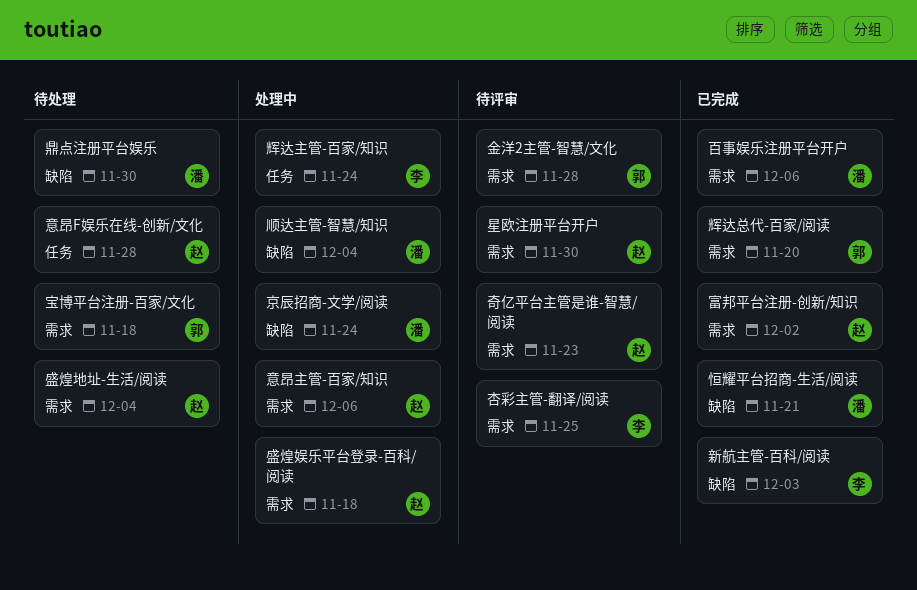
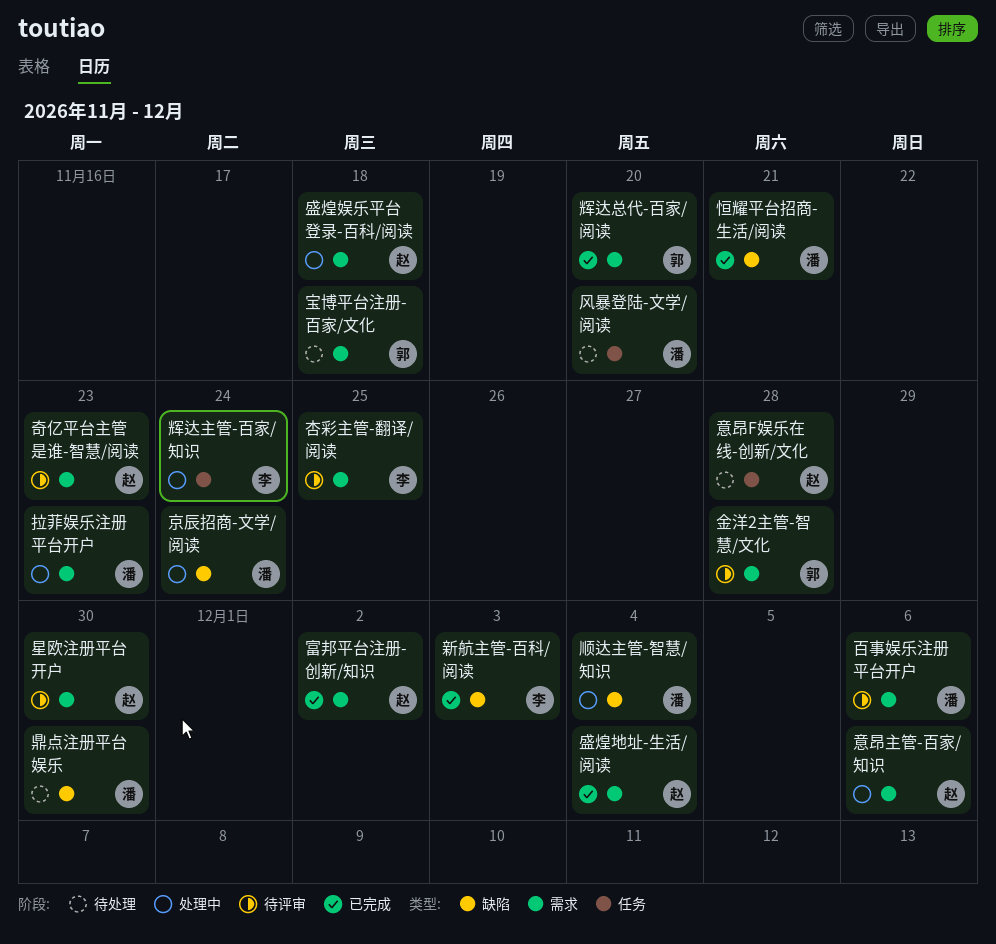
拉菲娱乐注册平台开户: none -> present
百事娱乐注册平台开户, status: 已完成 -> 待评审
盛煌地址-生活/阅读, status: 待处理 -> 已完成
风暴登陆-文学/阅读: none -> present

